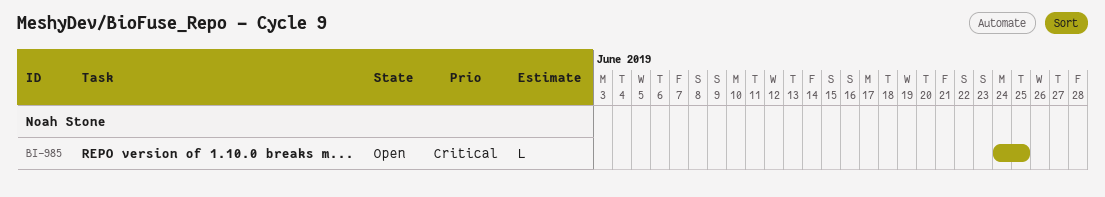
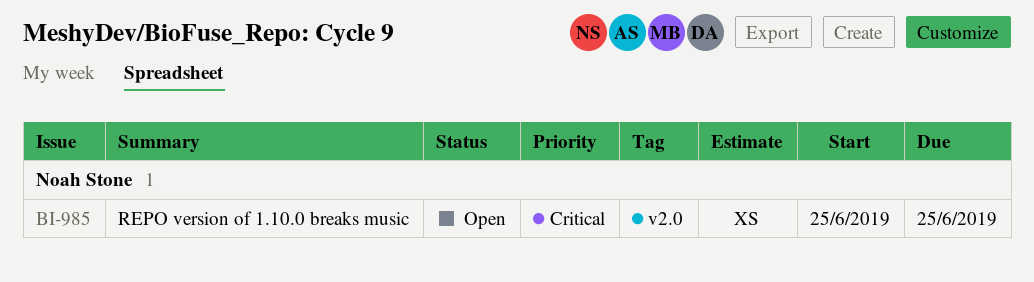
BI-985, estimate: L -> XS
BI-985, start: Jun 24 -> Jun 25

